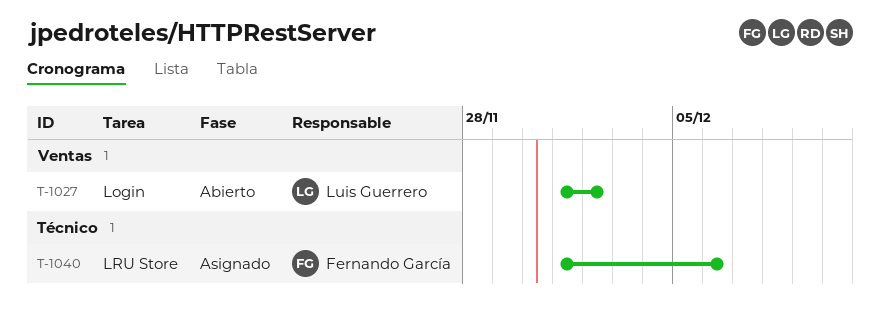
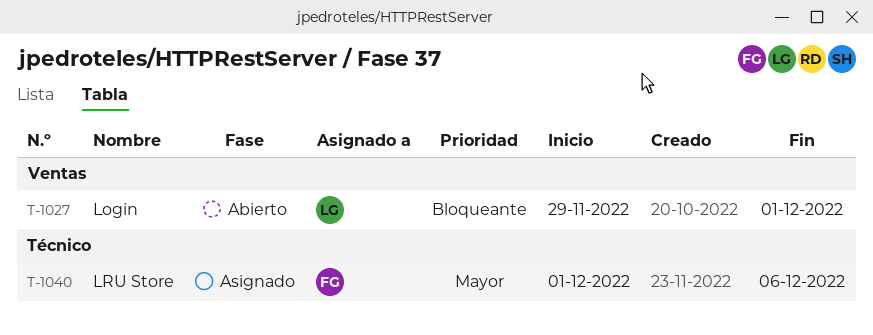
T-1027, start: Dec 1 -> Nov 29
T-1027, due: Dec 2 -> Dec 1

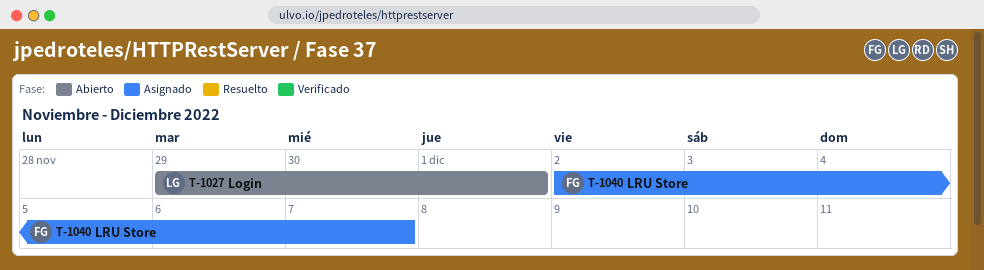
T-1040, start: Dec 1 -> Dec 2
T-1040, due: Dec 6 -> Dec 7

